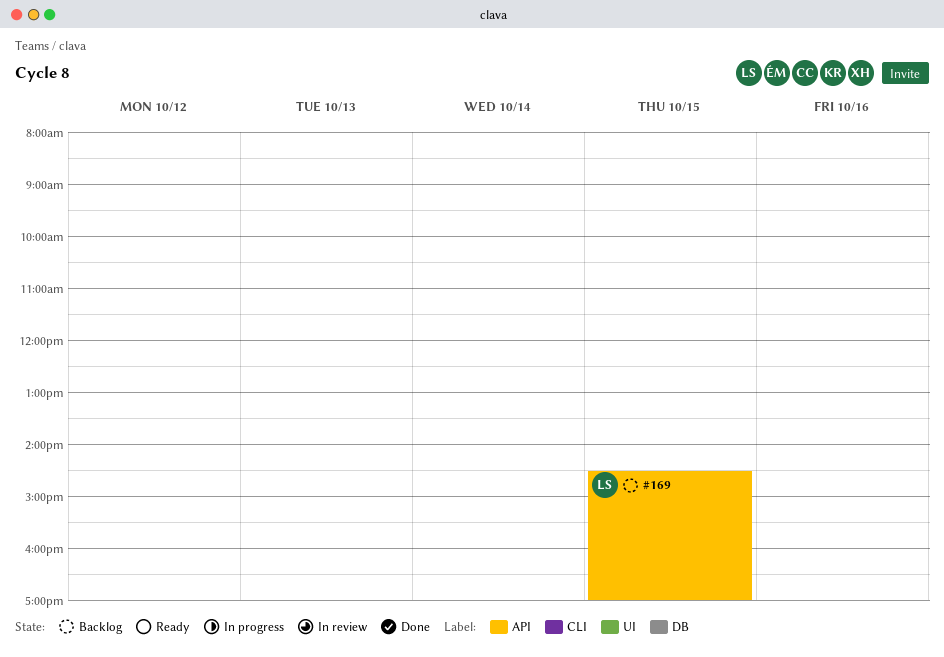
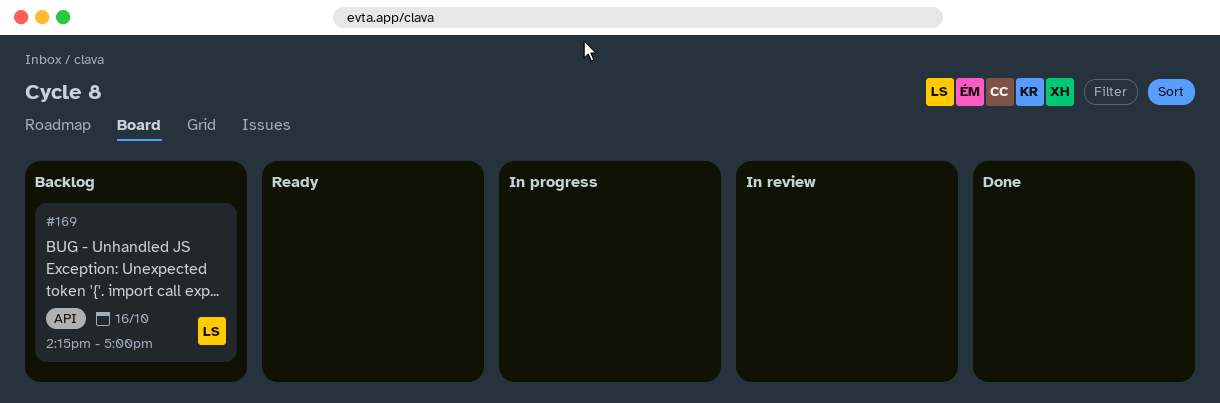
#169, day: Oct 15 -> Oct 16
#169, begins: 14:30 -> 14:15

